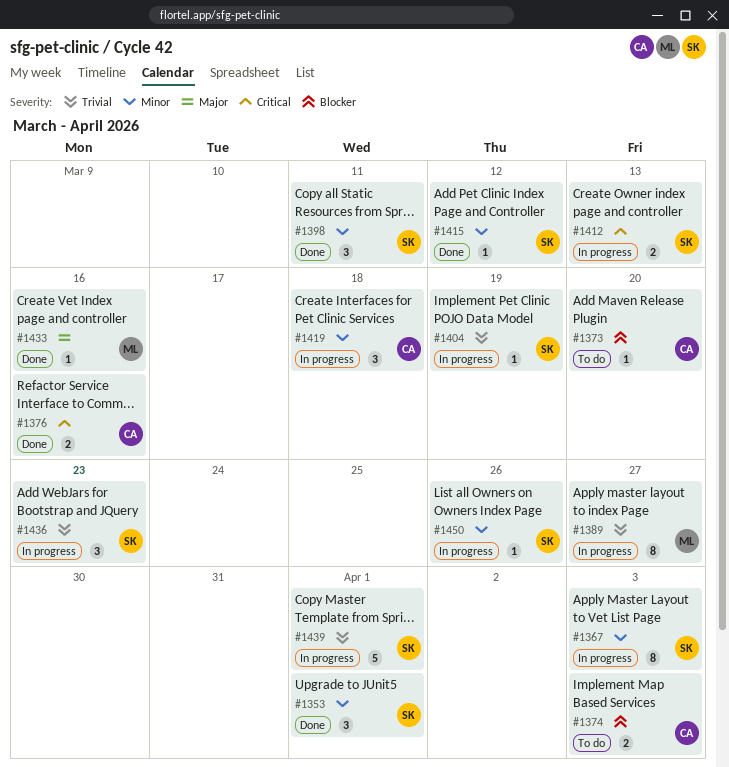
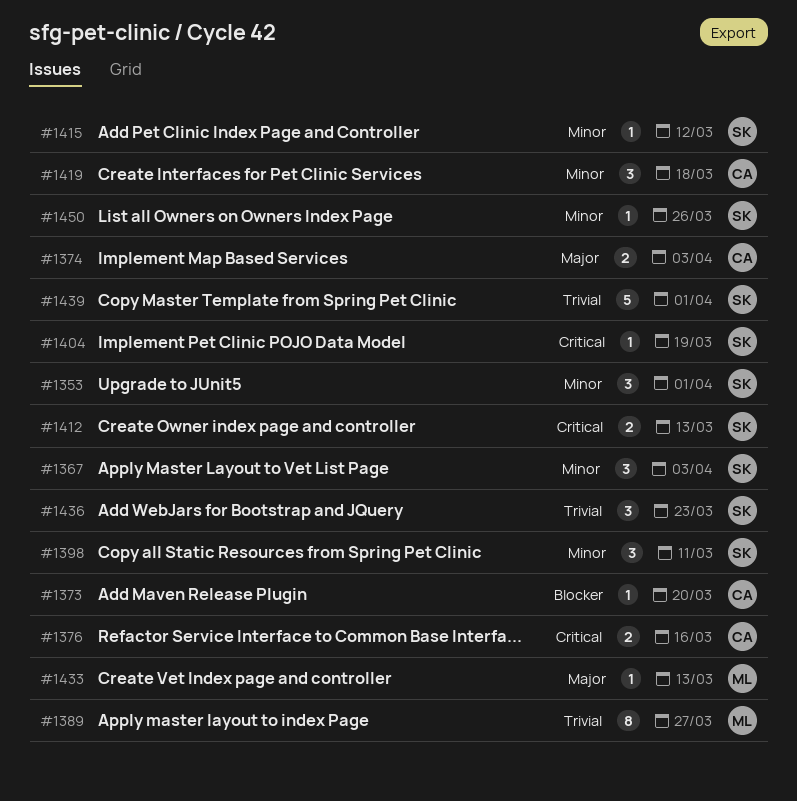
#1367, estimate: 8 -> 3
#1374, priority: Blocker -> Major
#1404, priority: Trivial -> Critical
#1433, due: Mar 16 -> Mar 13

